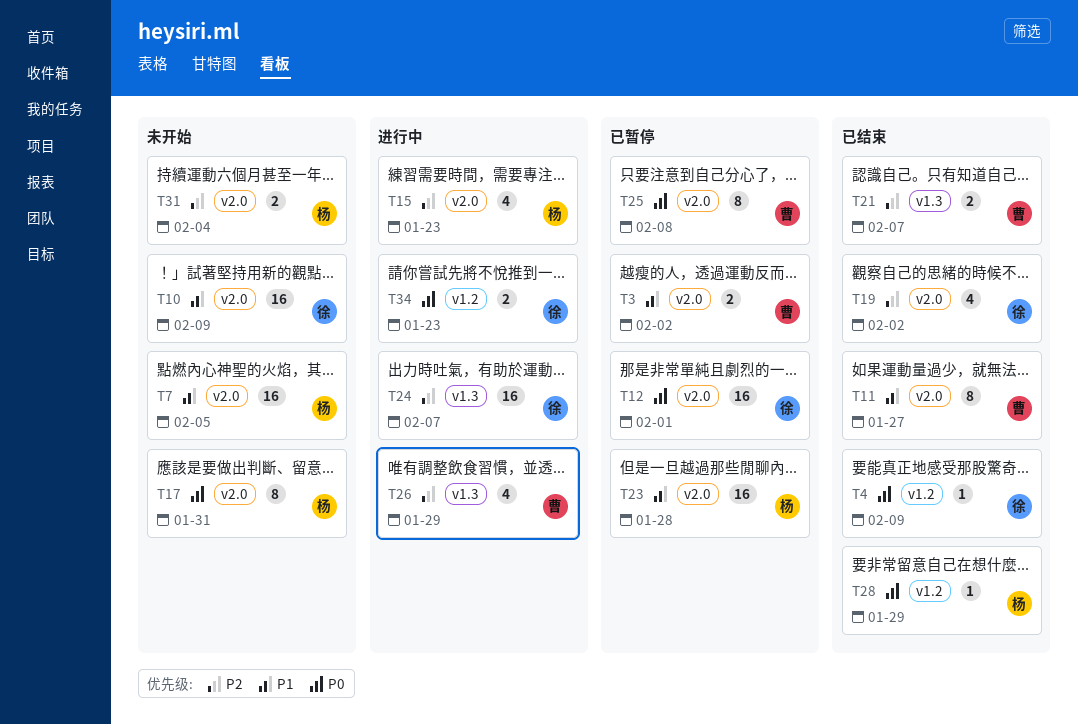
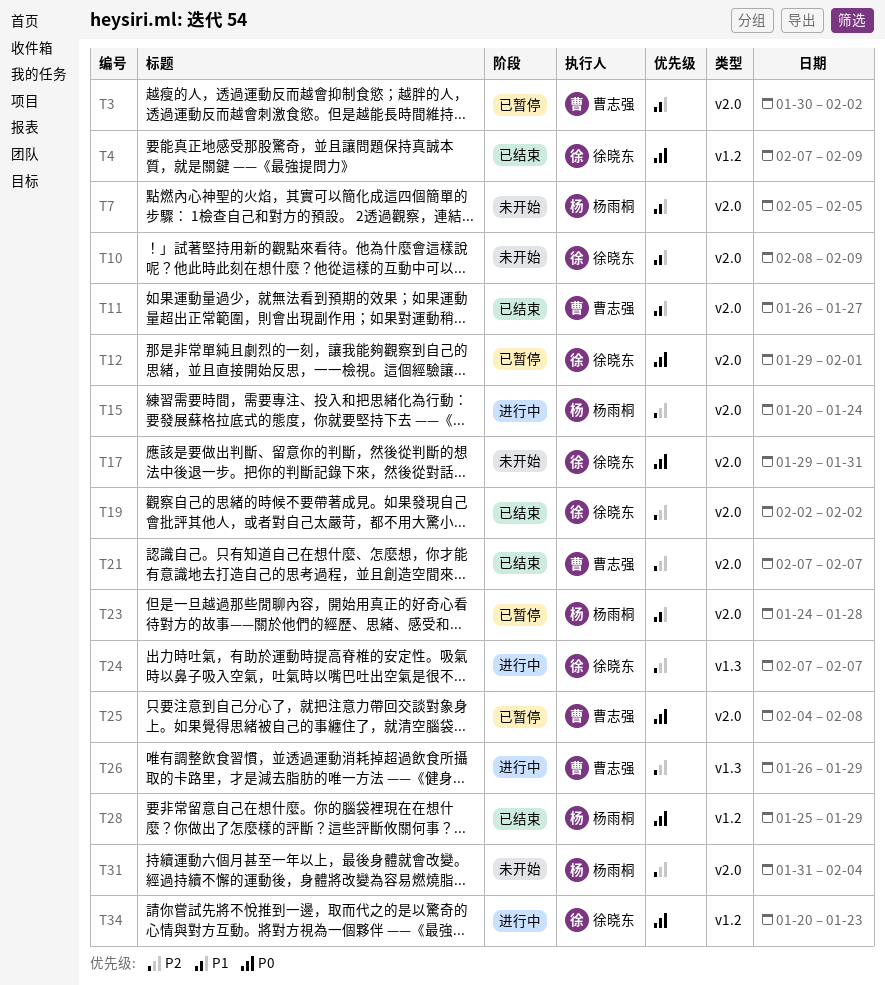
T15, due: Jan 23 -> Jan 24
T17, owner: 杨雨桐 -> 徐晓东
T21, label: v1.3 -> v2.0

